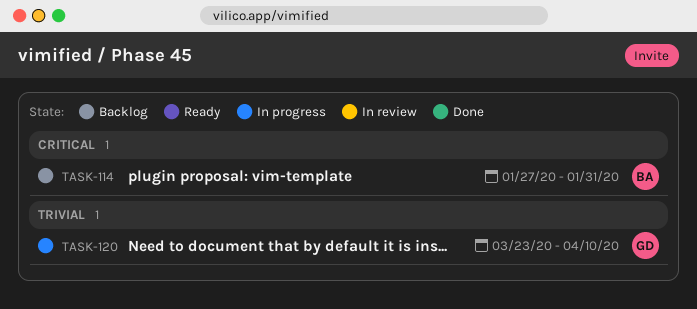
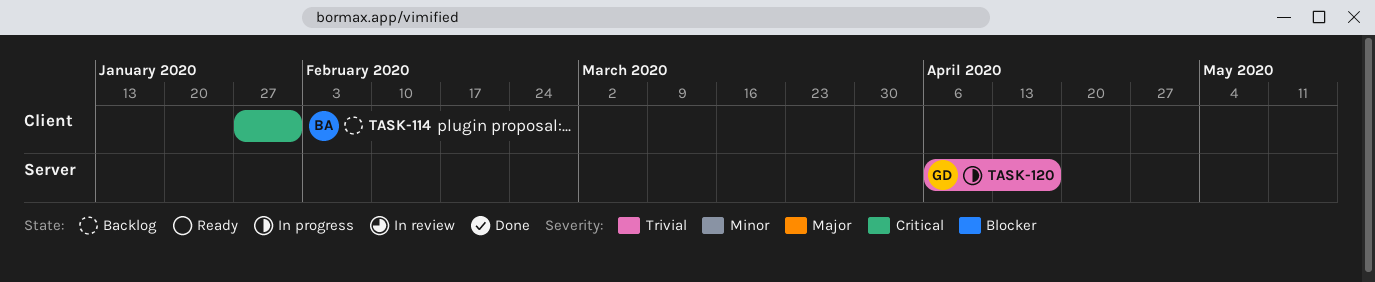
TASK-120, start: Mar 23 -> Apr 6
TASK-120, due: Apr 10 -> Apr 17

